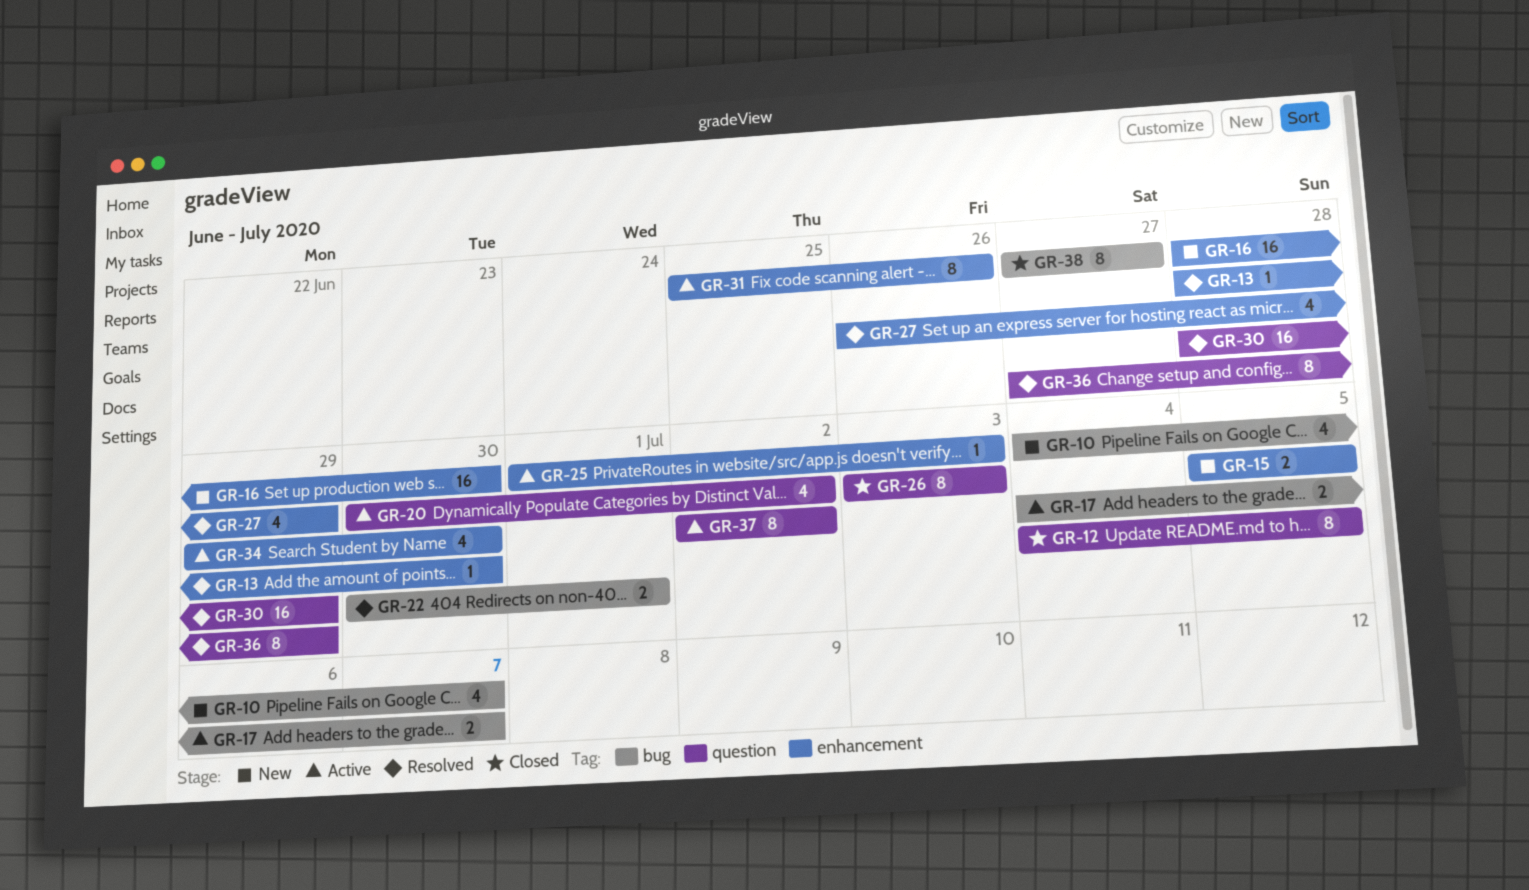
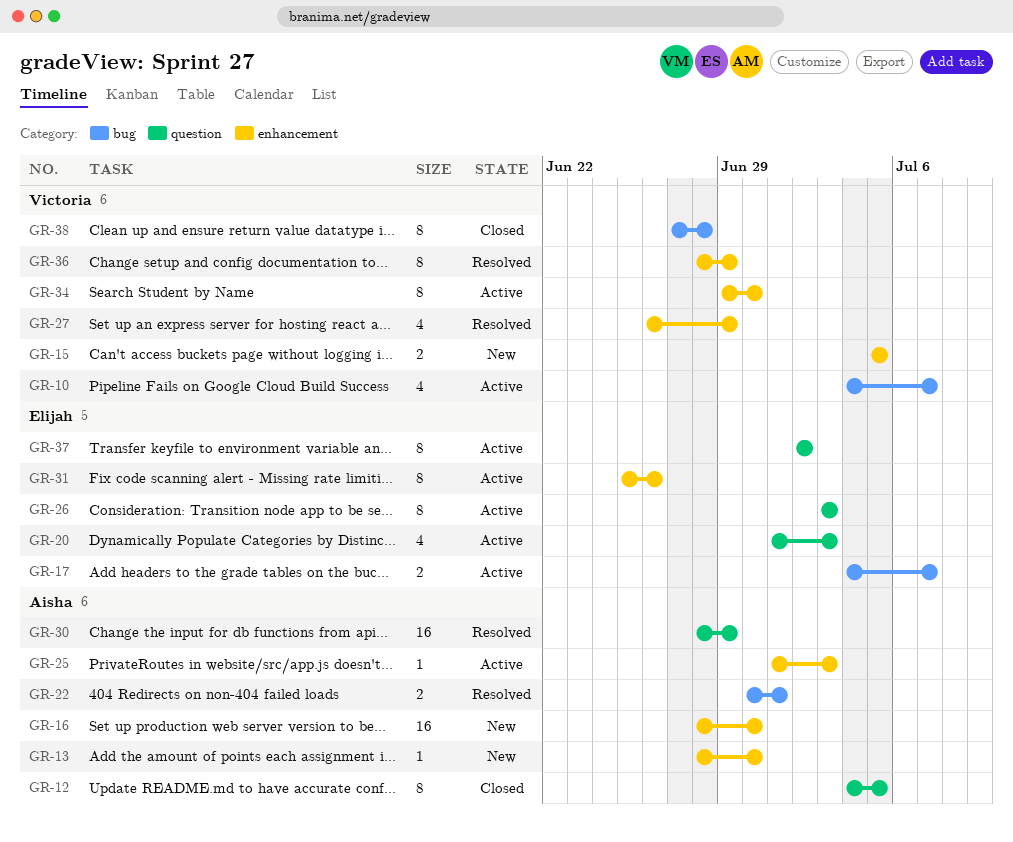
GR-10, status: New -> Active
GR-13, status: Resolved -> New
GR-20, start: Jun 30 -> Jul 1
GR-20, due: Jul 2 -> Jul 3
GR-26, status: Closed -> Active
GR-34, estimate: 4 -> 8
GR-36, label: question -> enhancement
GR-36, start: Jun 27 -> Jun 28
GR-38, due: Jun 27 -> Jun 28

